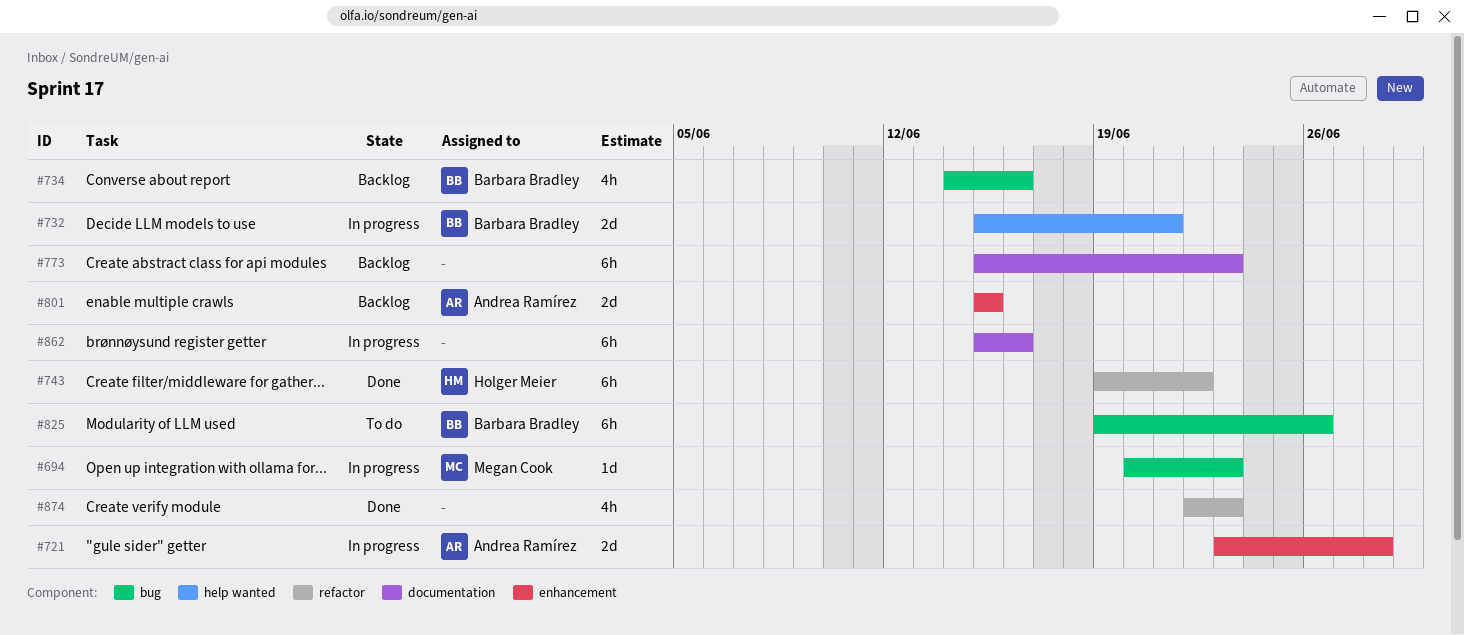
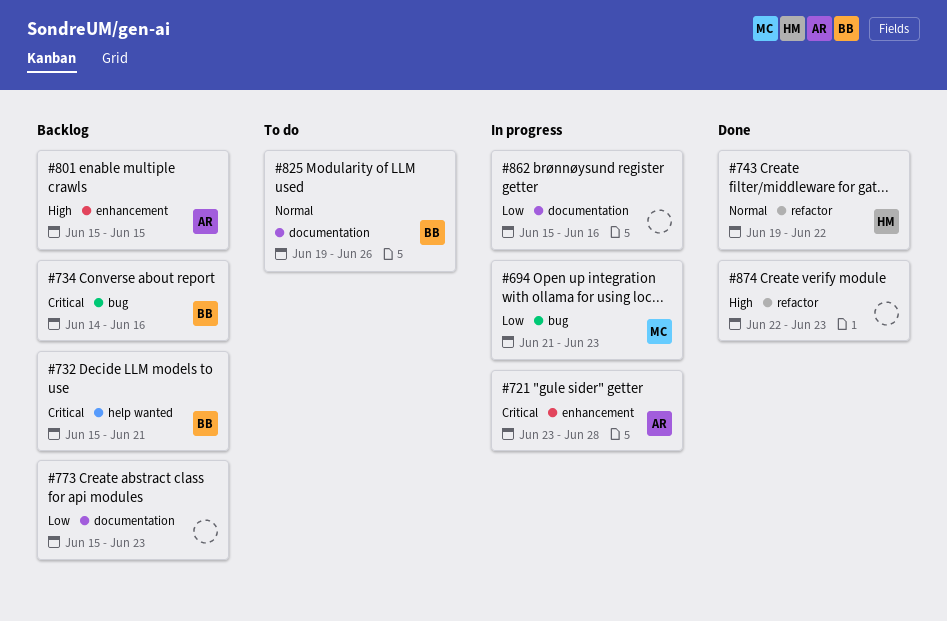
#694, start: Jun 20 -> Jun 21
#732, status: In progress -> Backlog
#825, label: bug -> documentation

